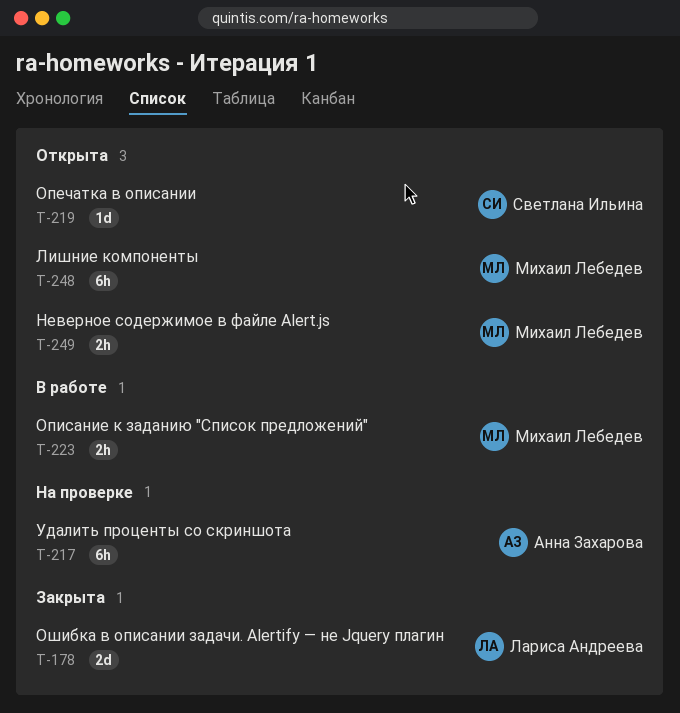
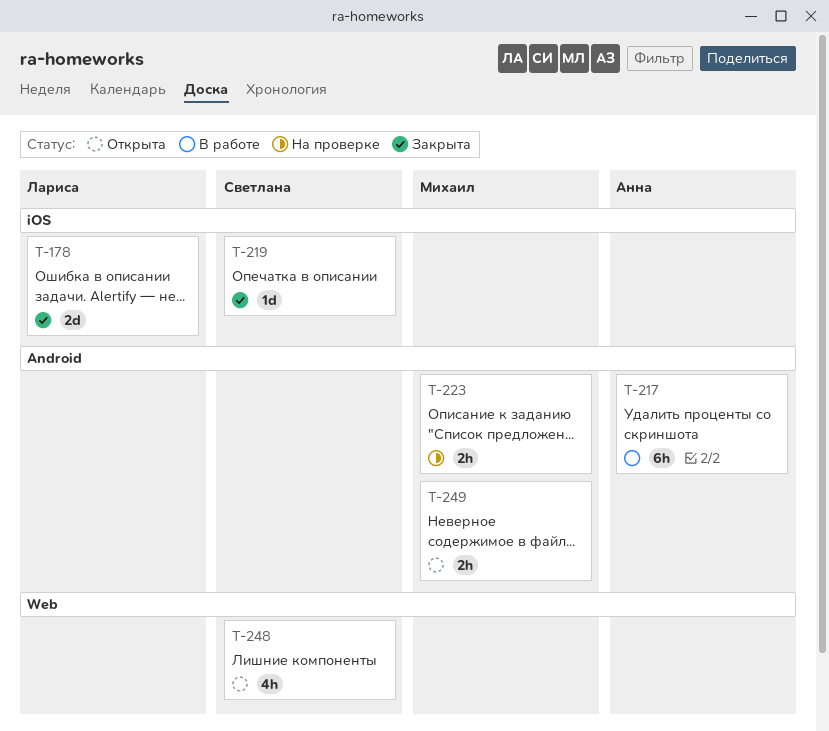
T-217, status: На проверке -> В работе
T-219, status: Открыта -> Закрыта
T-223, status: В работе -> На проверке
T-248, owner: Михаил Лебедев -> Светлана Ильина
T-248, estimate: 6h -> 4h

